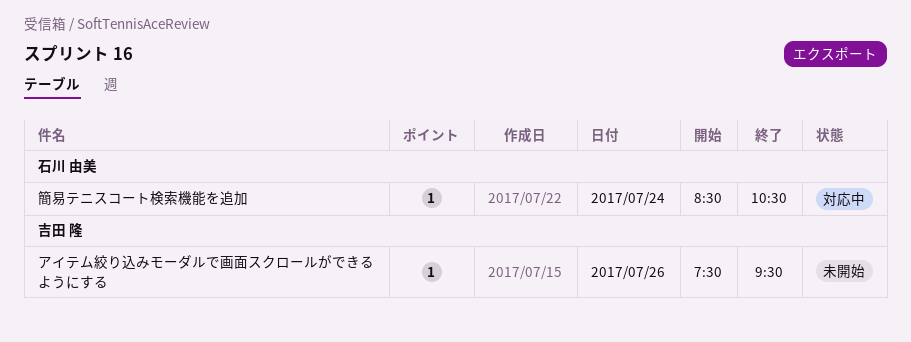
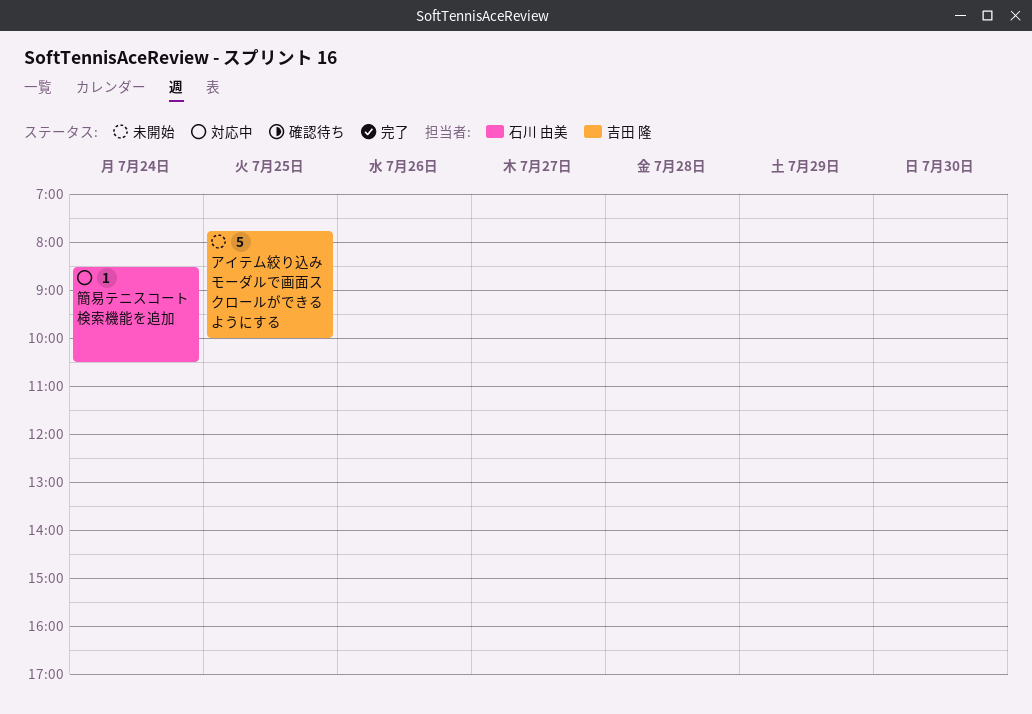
アイテム絞り込みモーダルで画面スクロールができるようにする, estimate: 1 -> 5
アイテム絞り込みモーダルで画面スクロールができるようにする, day: Jul 26 -> Jul 25
アイテム絞り込みモーダルで画面スクロールができるようにする, begins: 07:30 -> 07:45
アイテム絞り込みモーダルで画面スクロールができるようにする, ends: 09:30 -> 10:00

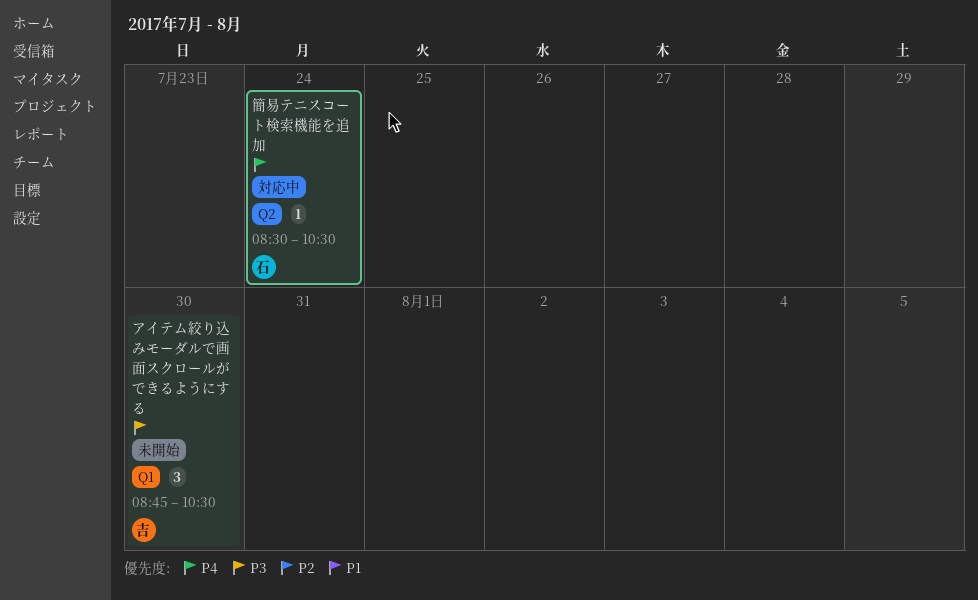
アイテム絞り込みモーダルで画面スクロールができるようにする, estimate: 5 -> 3
アイテム絞り込みモーダルで画面スクロールができるようにする, day: Jul 25 -> Jul 30
アイテム絞り込みモーダルで画面スクロールができるようにする, begins: 07:45 -> 08:45
アイテム絞り込みモーダルで画面スクロールができるようにする, ends: 10:00 -> 10:30

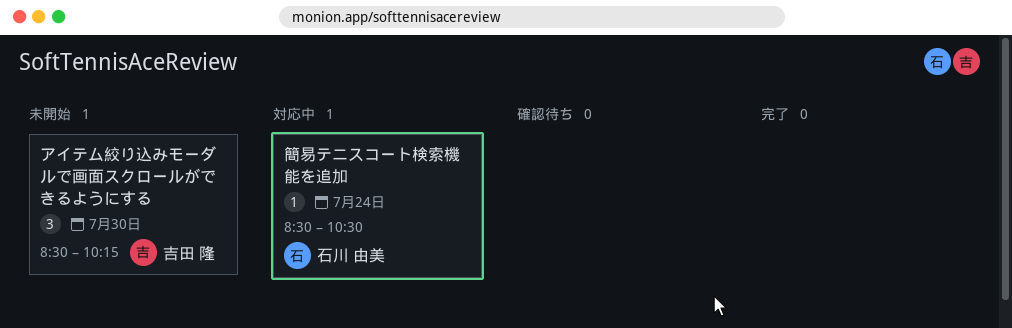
アイテム絞り込みモーダルで画面スクロールができるようにする, begins: 08:45 -> 08:30
アイテム絞り込みモーダルで画面スクロールができるようにする, ends: 10:30 -> 10:15

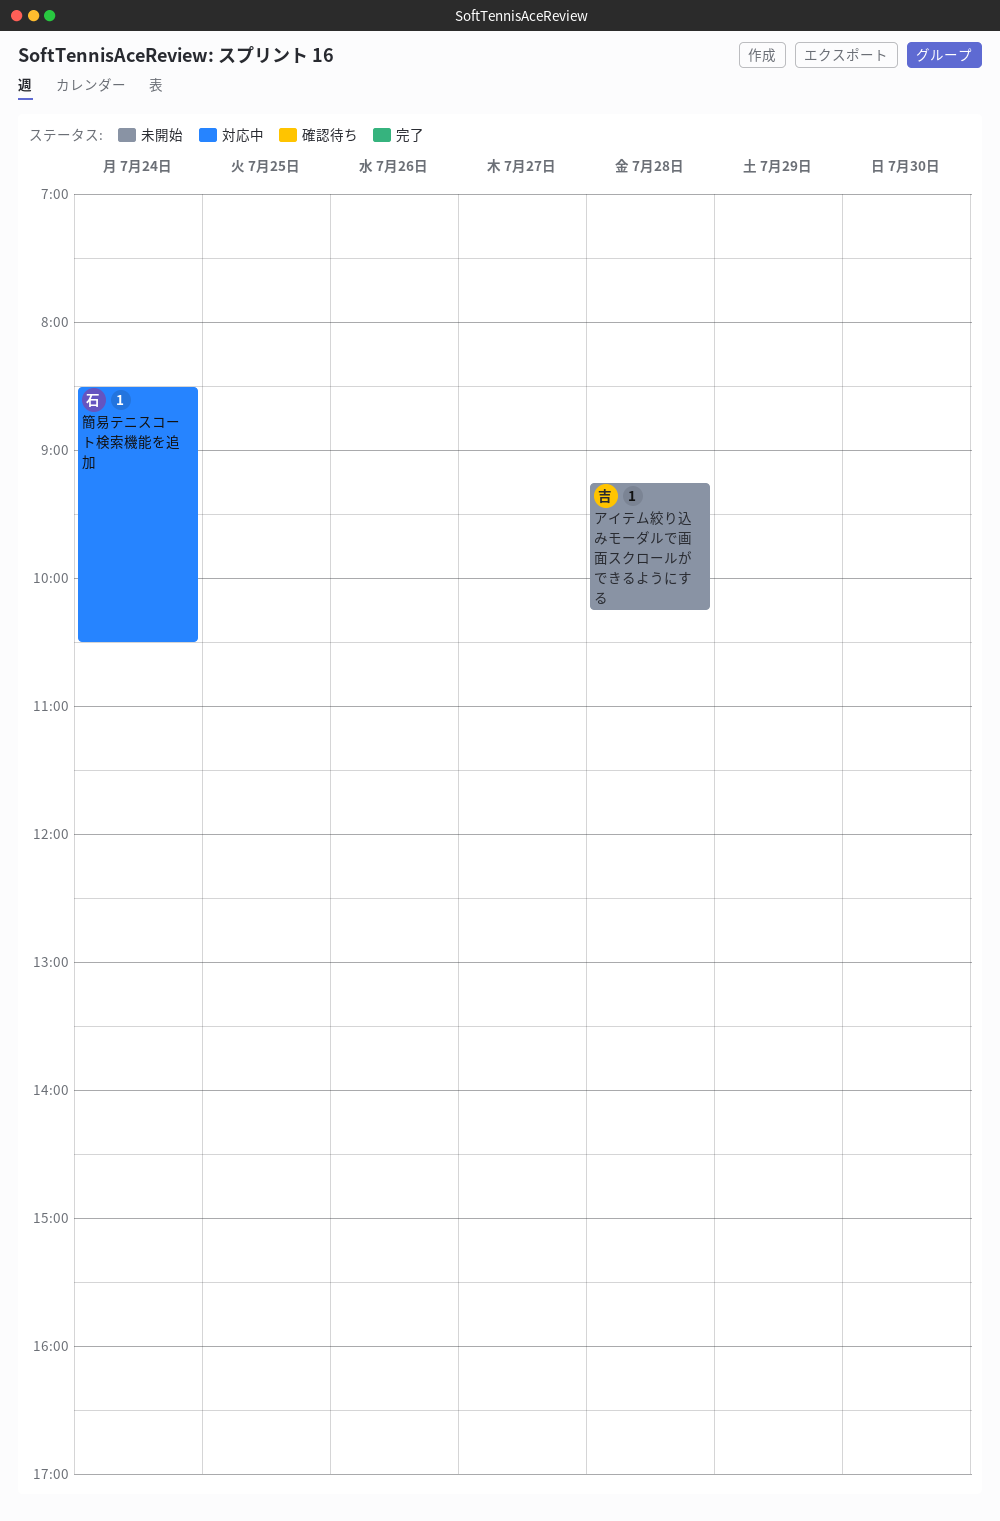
アイテム絞り込みモーダルで画面スクロールができるようにする, estimate: 3 -> 1
アイテム絞り込みモーダルで画面スクロールができるようにする, day: Jul 30 -> Jul 28
アイテム絞り込みモーダルで画面スクロールができるようにする, begins: 08:30 -> 09:15

